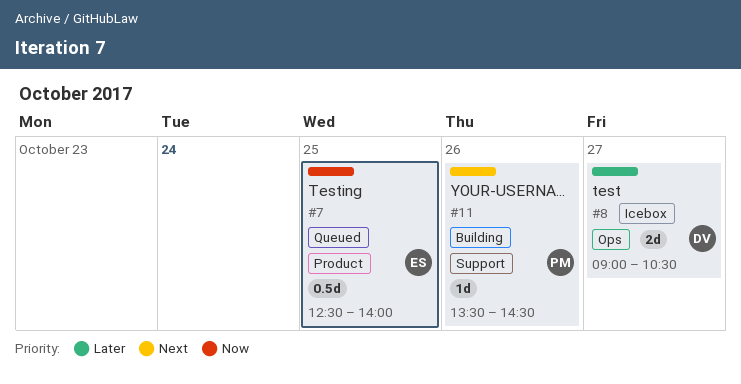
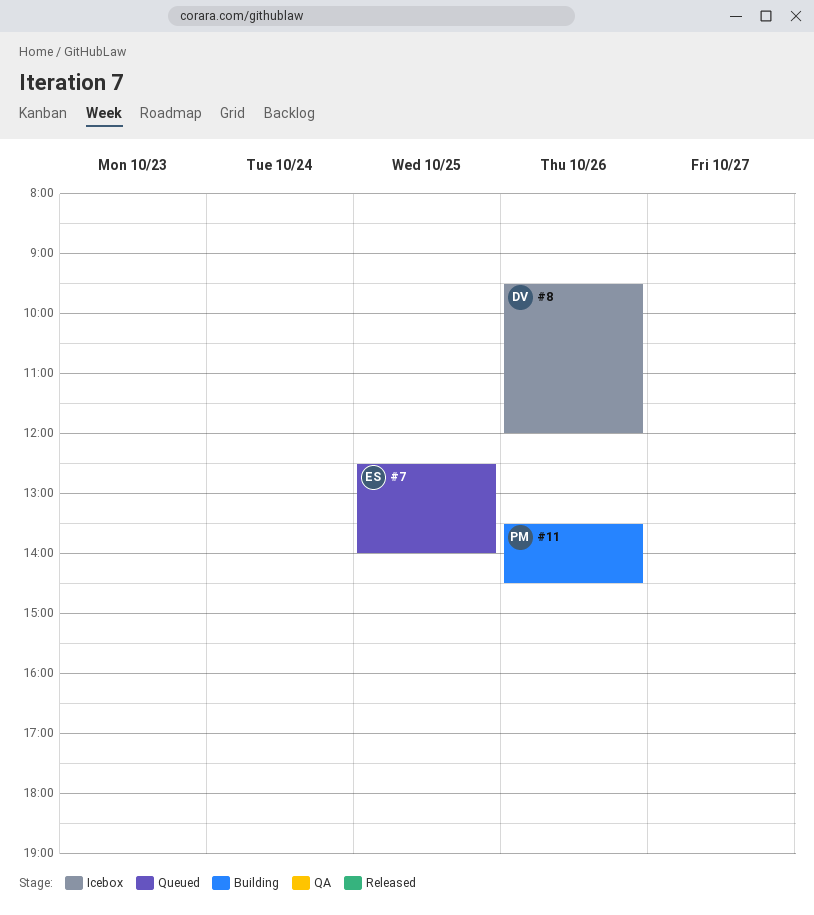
#8, day: Oct 27 -> Oct 26
#8, begins: 09:00 -> 09:30
#8, ends: 10:30 -> 12:00

